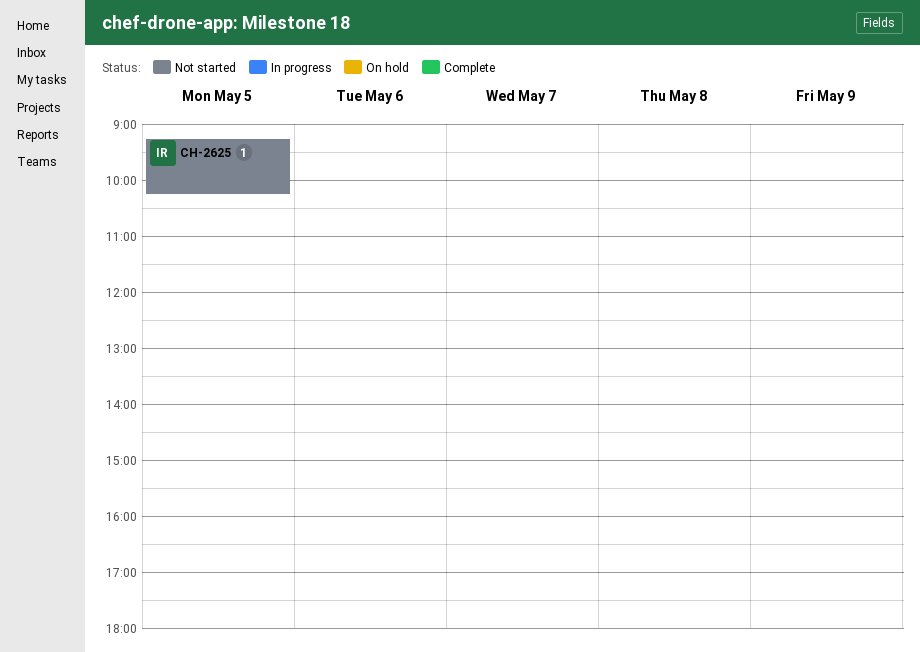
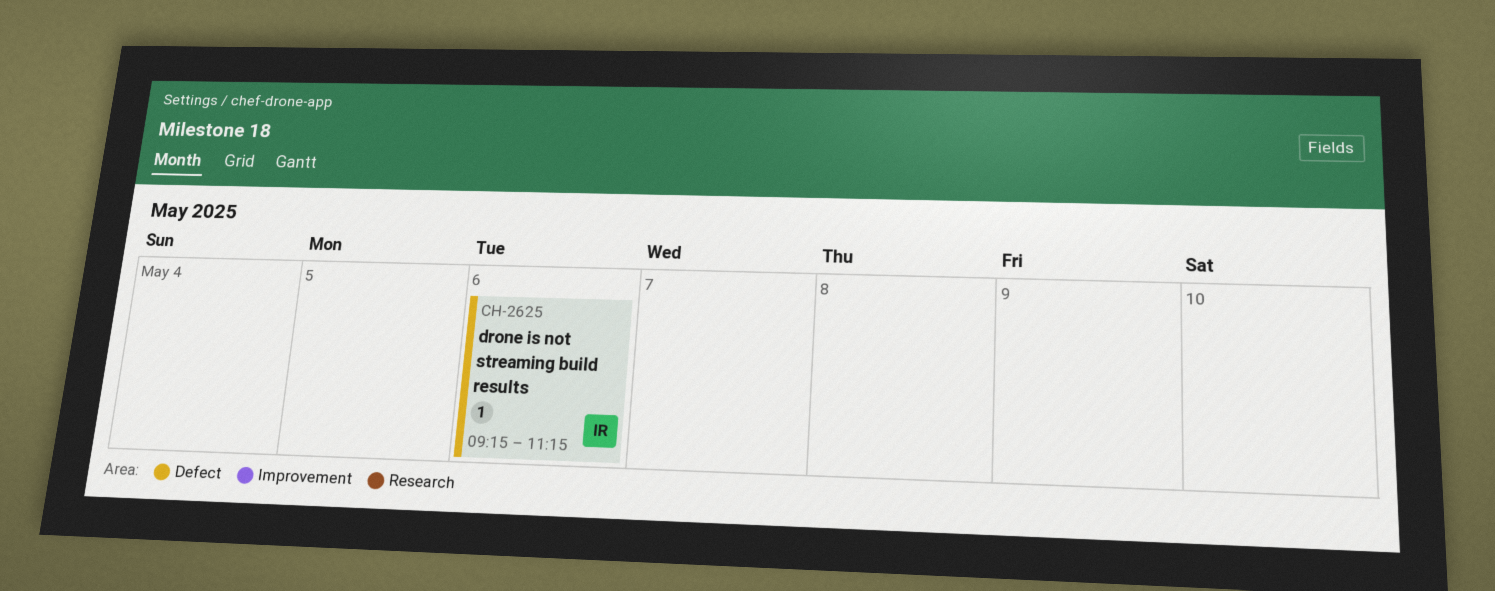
CH-2625, day: May 5 -> May 6
CH-2625, ends: 10:15 -> 11:15

